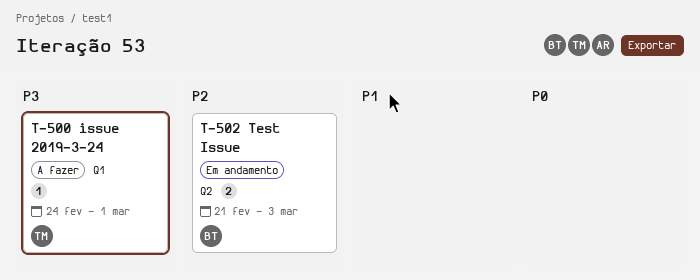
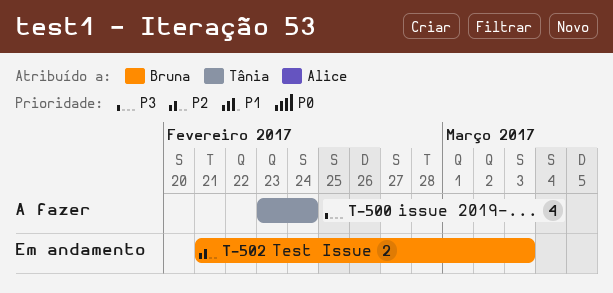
T-500, estimate: 1 -> 4
T-500, start: Feb 24 -> Feb 23
T-500, due: Mar 1 -> Feb 24

